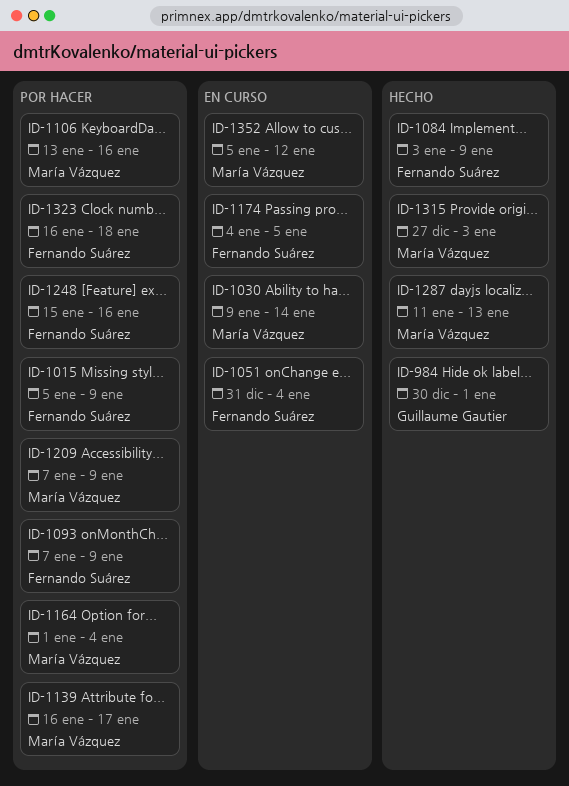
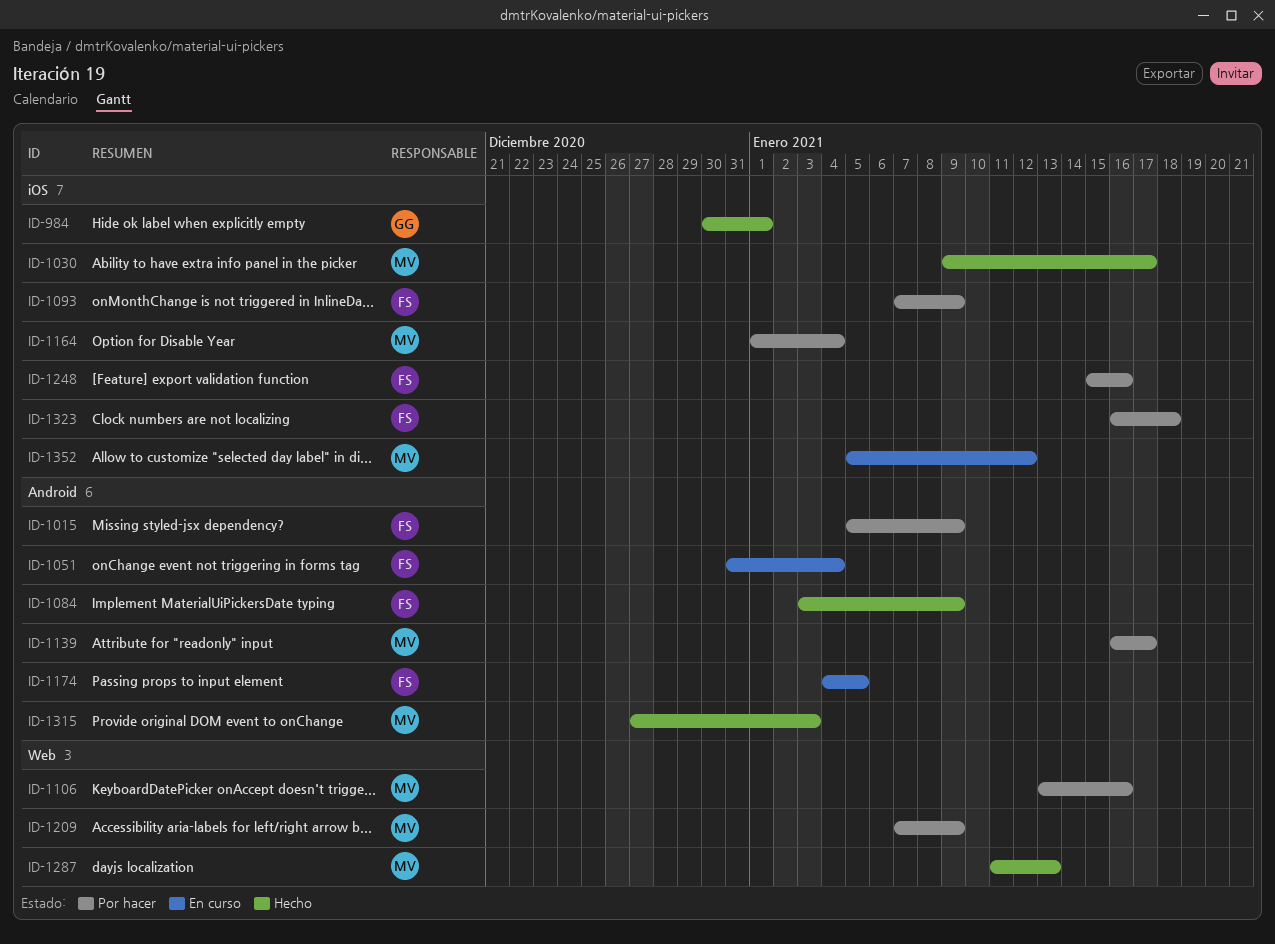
ID-1030, status: En curso -> Hecho
ID-1030, due: Jan 14 -> Jan 17

